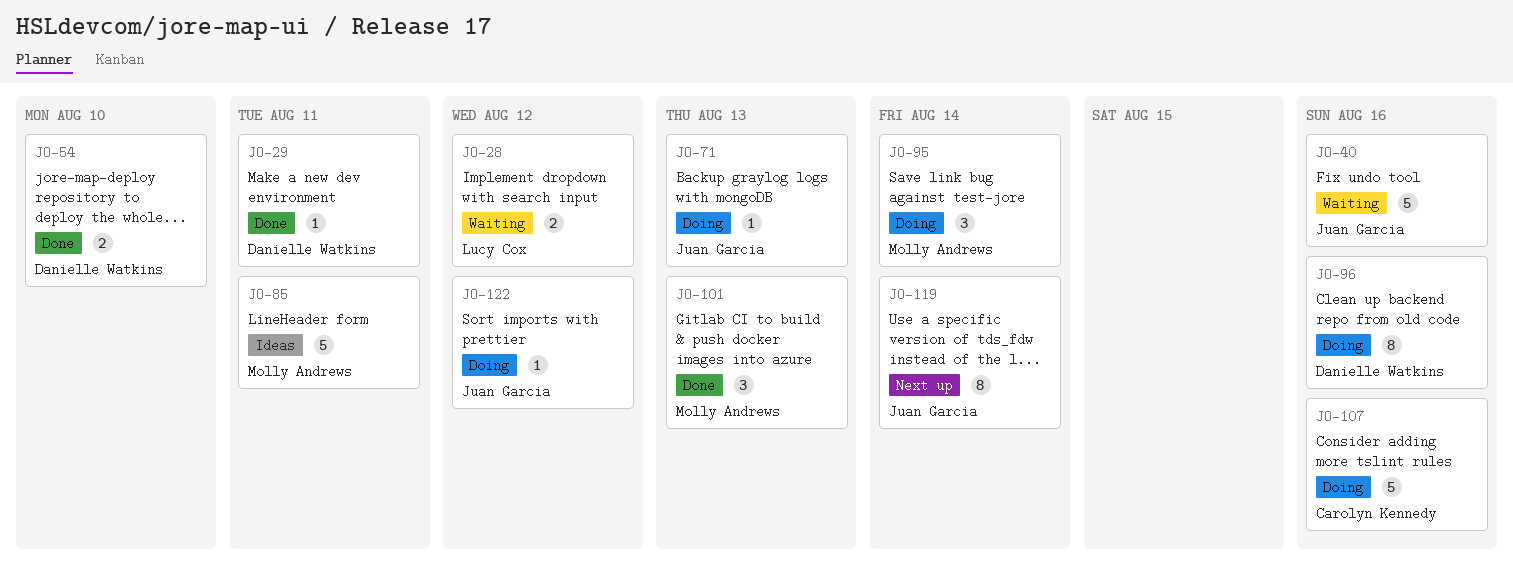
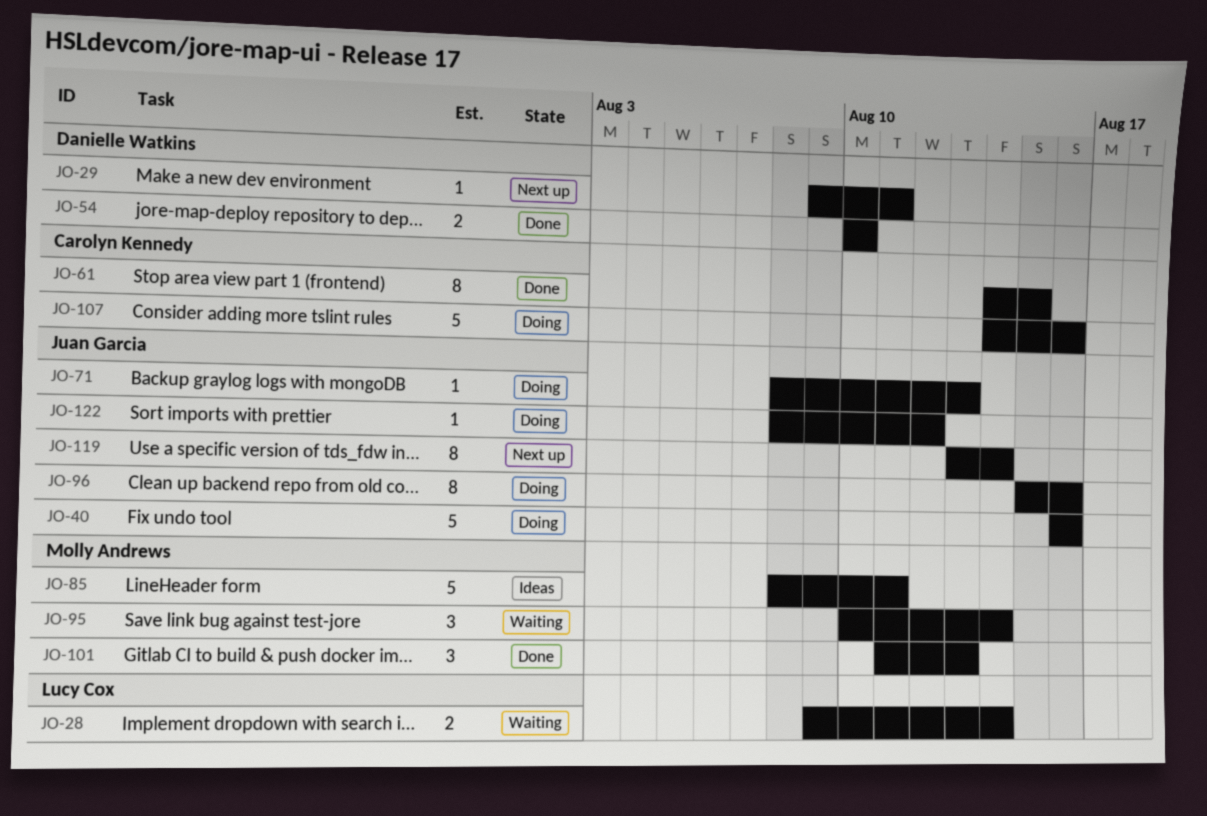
JO-28, due: Aug 12 -> Aug 14
JO-29, status: Done -> Next up
JO-40, status: Waiting -> Doing
JO-61: none -> present
JO-95, status: Doing -> Waiting
JO-96, owner: Danielle Watkins -> Juan Garcia

